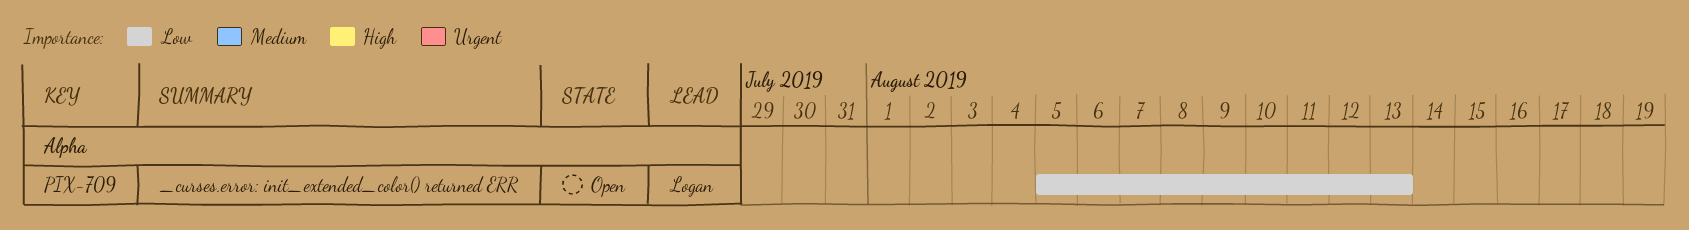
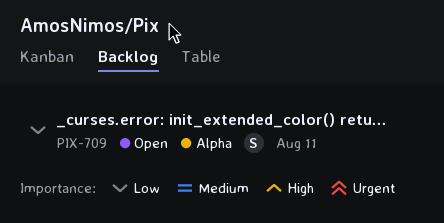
PIX-709, due: Aug 13 -> Aug 11

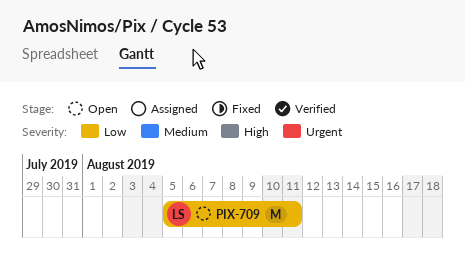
PIX-709, estimate: S -> M

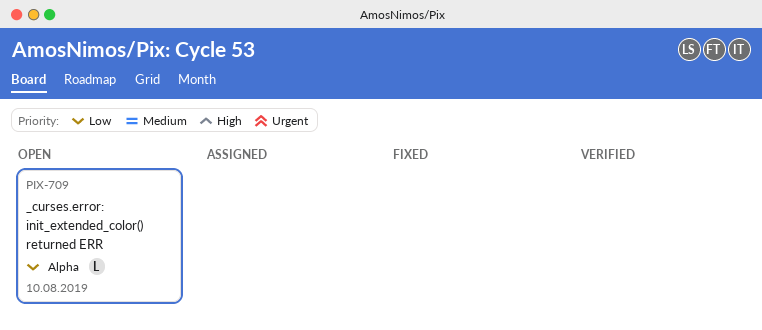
PIX-709, estimate: M -> L
PIX-709, due: Aug 11 -> Aug 10

